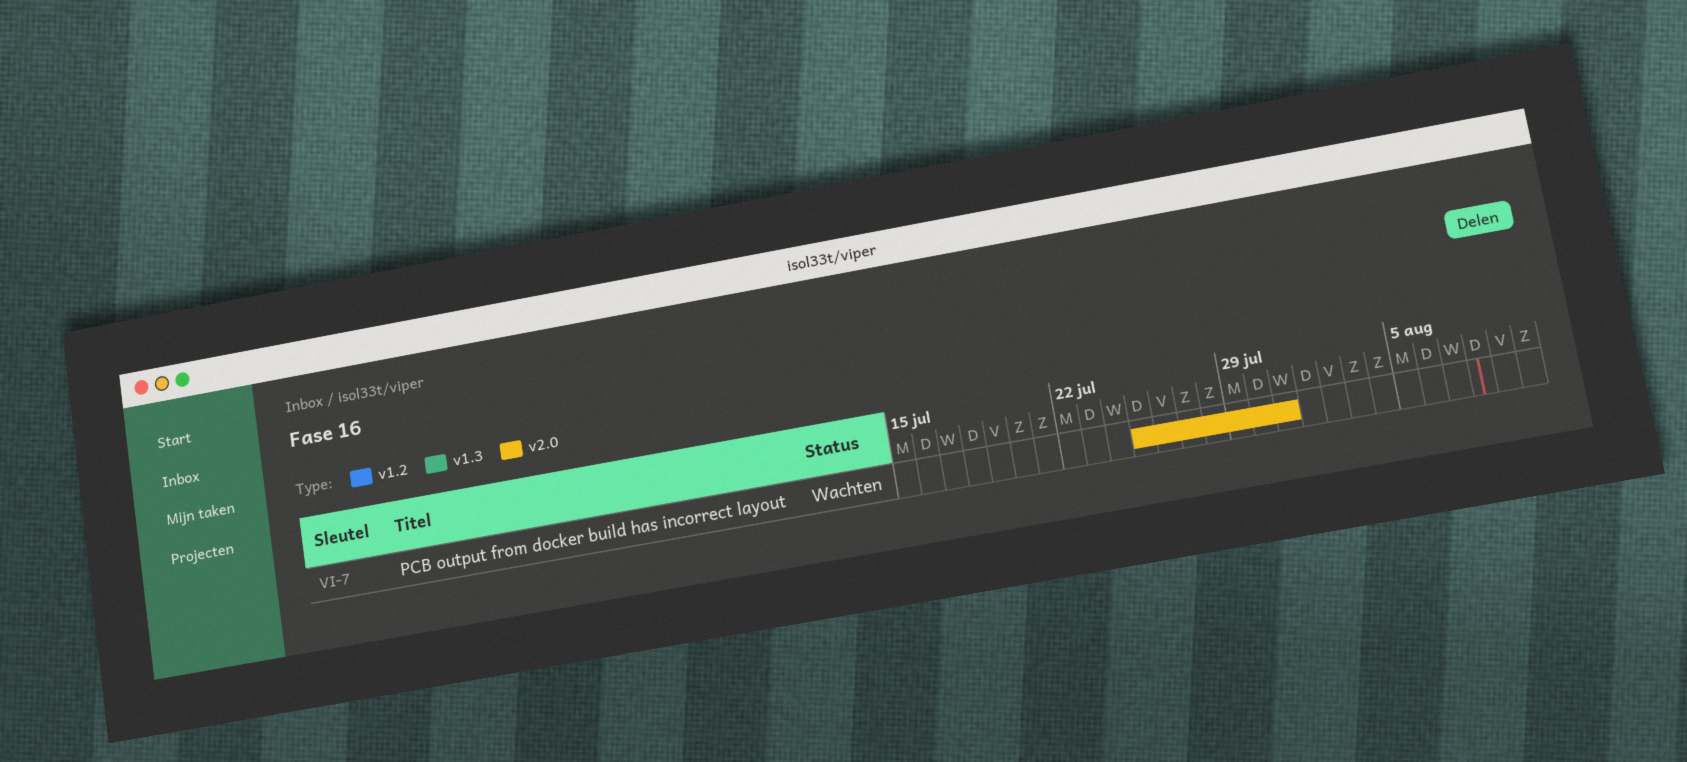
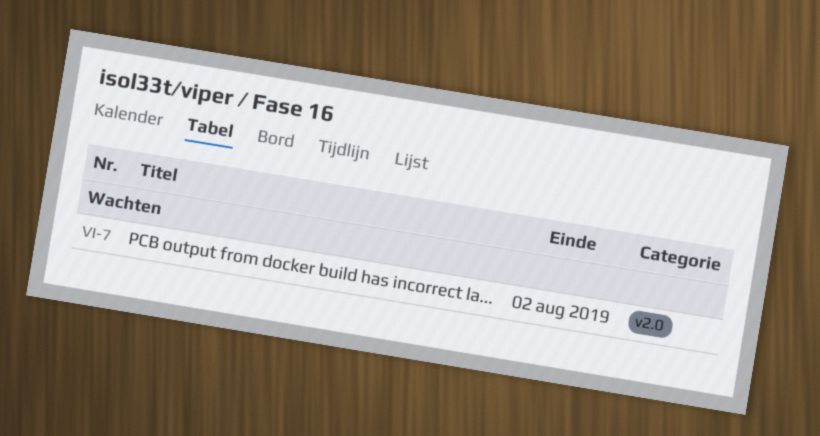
VI-7, due: Jul 31 -> Aug 2

